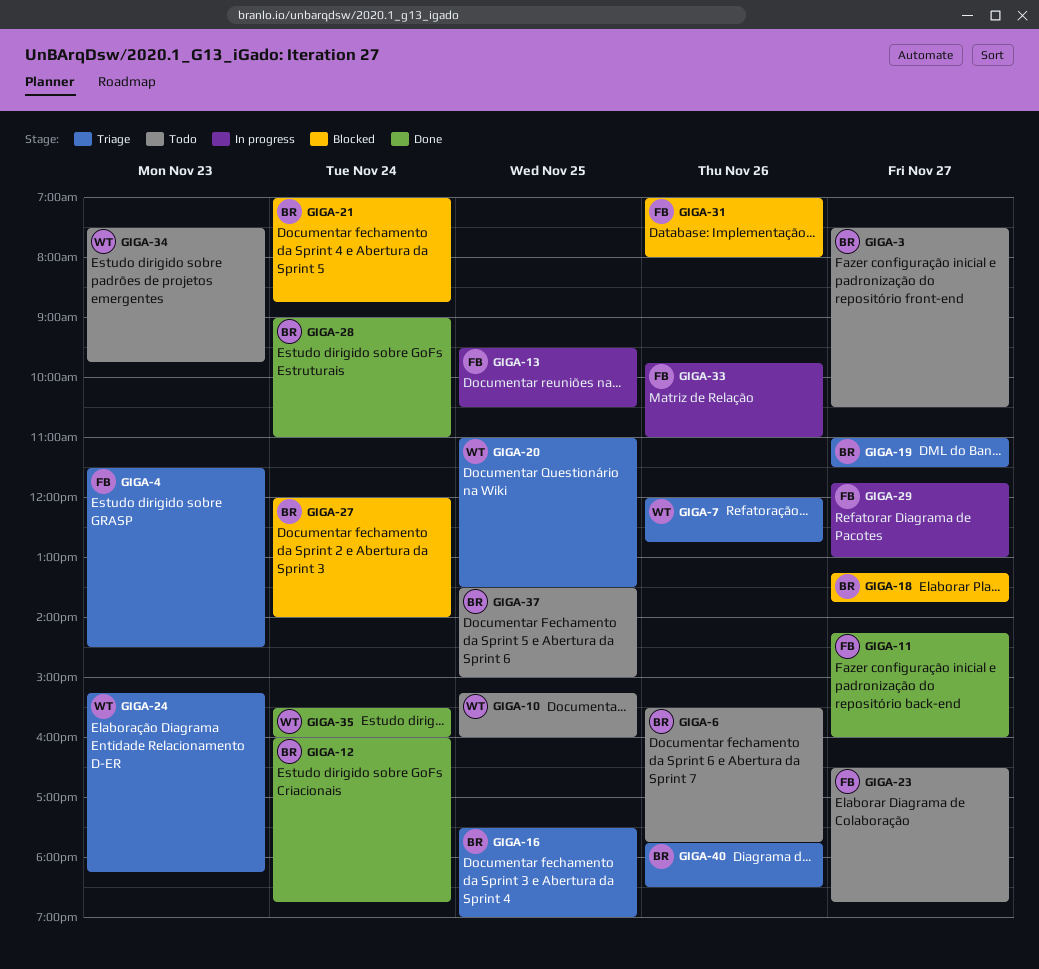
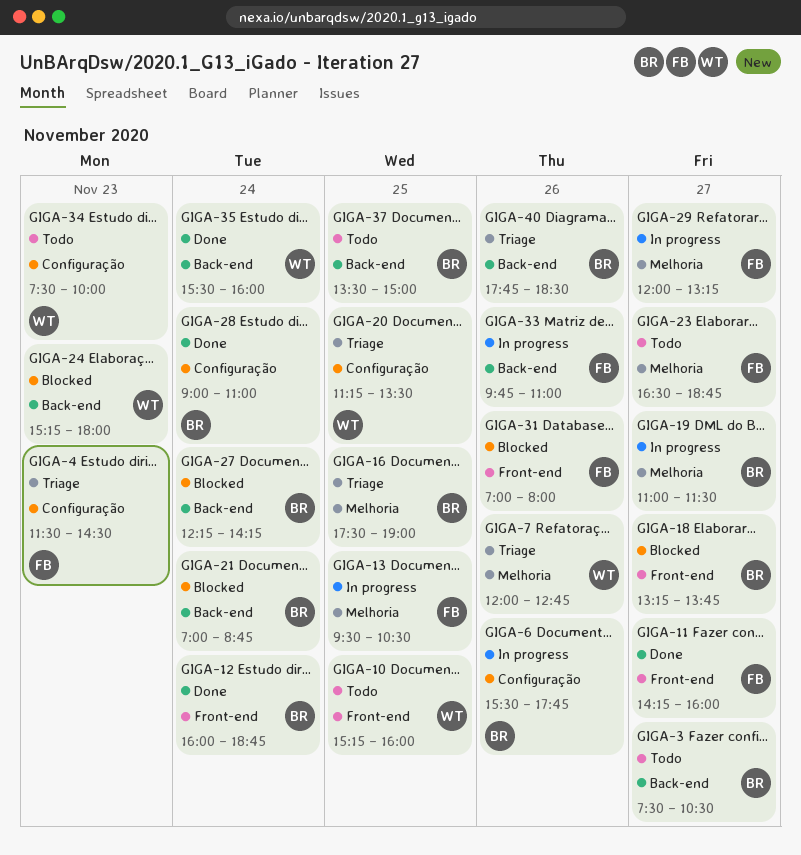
GIGA-6, status: Todo -> In progress
GIGA-19, status: Triage -> In progress
GIGA-20, begins: 11:00 -> 11:15
GIGA-24, status: Triage -> Blocked
GIGA-24, ends: 18:15 -> 18:00
GIGA-27, begins: 12:00 -> 12:15
GIGA-27, ends: 14:00 -> 14:15
GIGA-29, begins: 11:45 -> 12:00
GIGA-29, ends: 13:00 -> 13:15
GIGA-34, ends: 09:45 -> 10:00

